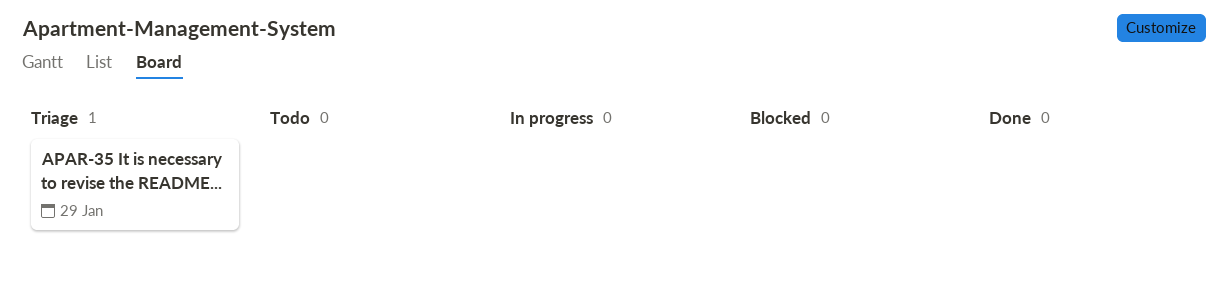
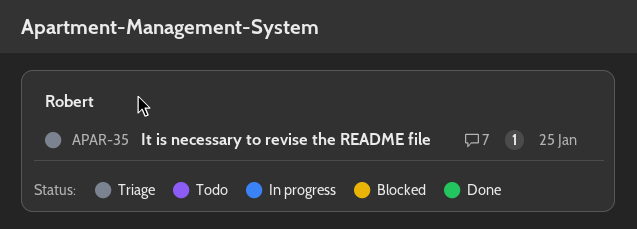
APAR-35, due: Jan 29 -> Jan 25

